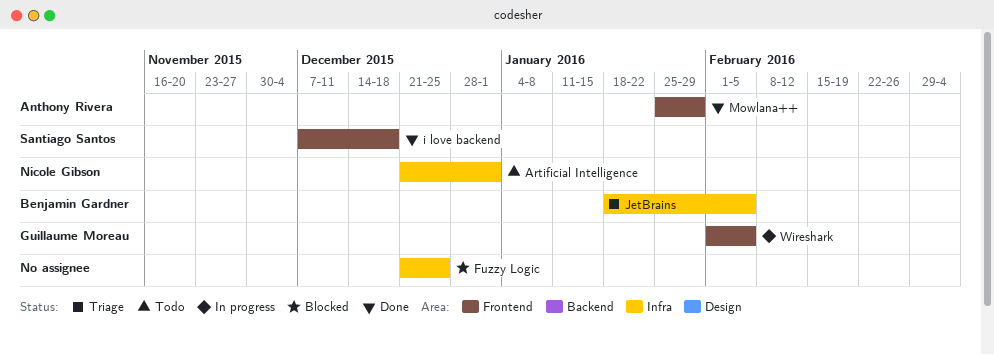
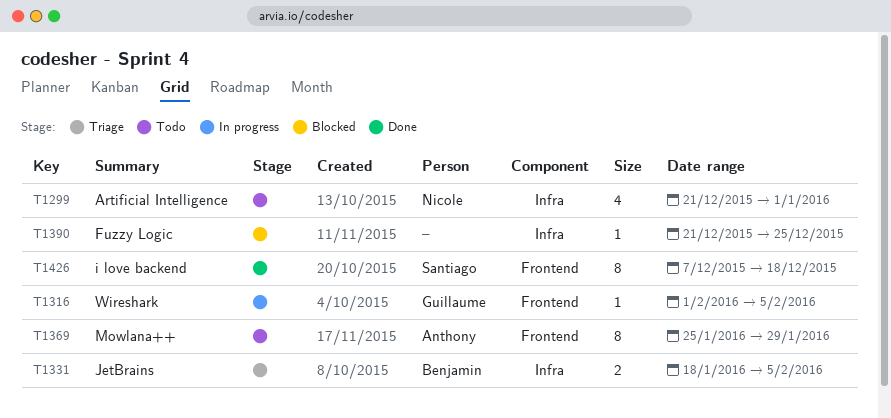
Mowlana++, status: Done -> Todo

